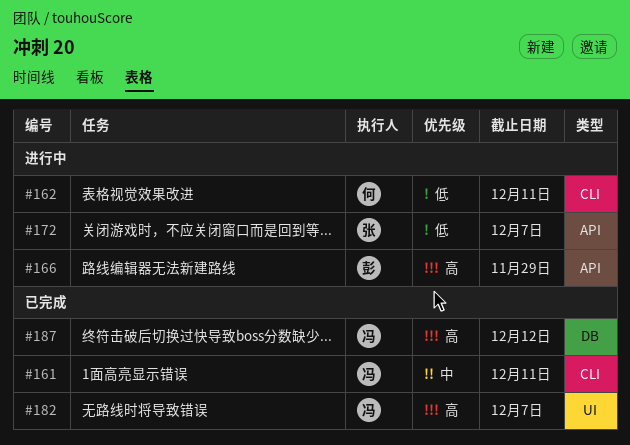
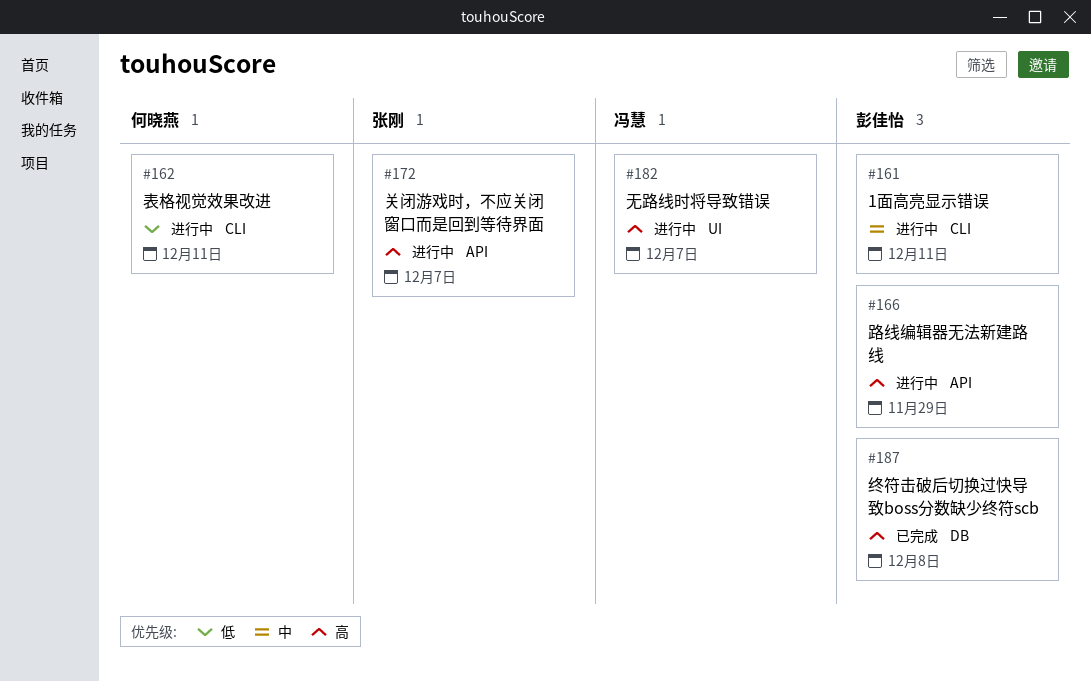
#161, status: 已完成 -> 进行中
#161, owner: 冯慧 -> 彭佳怡
#172, priority: 低 -> 高
#182, status: 已完成 -> 进行中
#187, owner: 冯慧 -> 彭佳怡
#187, due: Dec 12 -> Dec 8

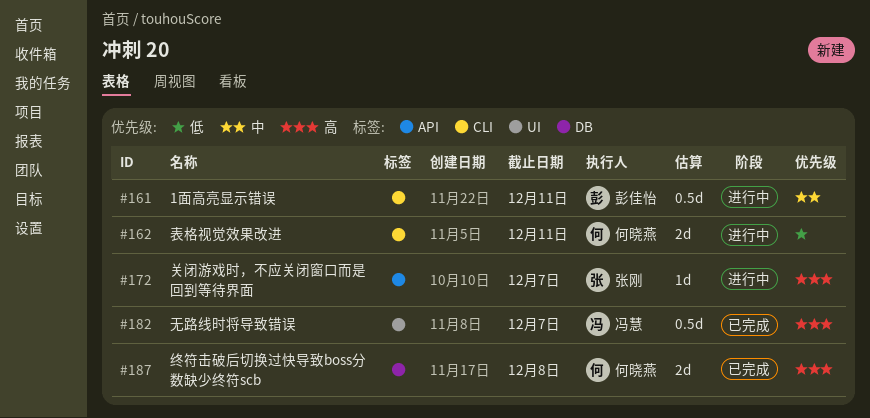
#166: present -> none
#182, status: 进行中 -> 已完成
#187, owner: 彭佳怡 -> 何晓燕

